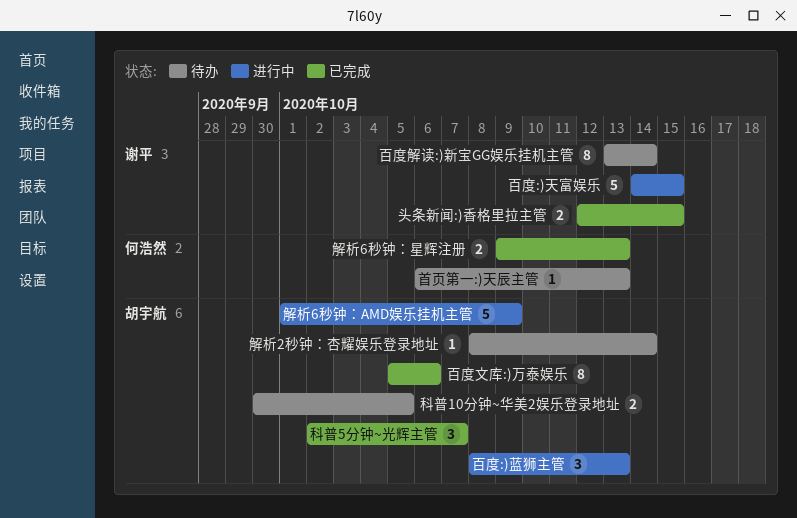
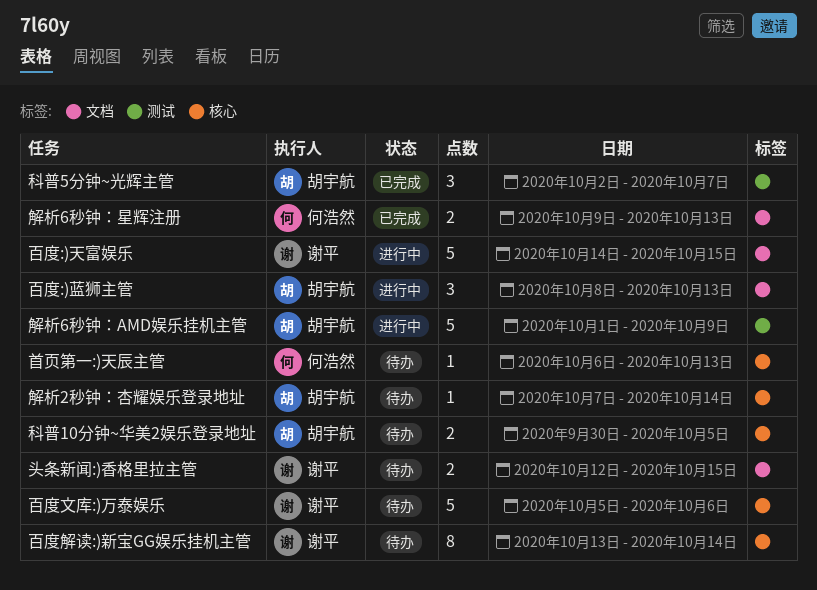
头条新闻:)香格里拉主管, status: 已完成 -> 待办
百度文库:)万泰娱乐, status: 已完成 -> 待办
百度文库:)万泰娱乐, owner: 胡宇航 -> 谢平
百度文库:)万泰娱乐, estimate: 8 -> 5
解析2秒钟：杏耀娱乐登录地址, start: Oct 8 -> Oct 7

